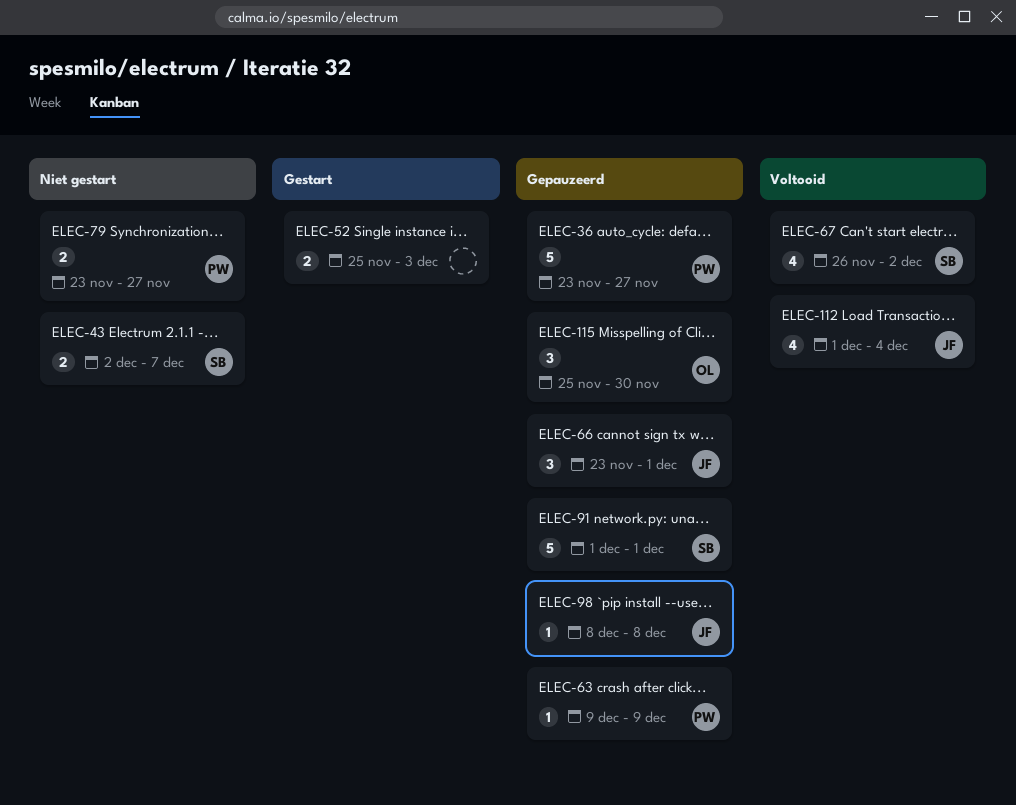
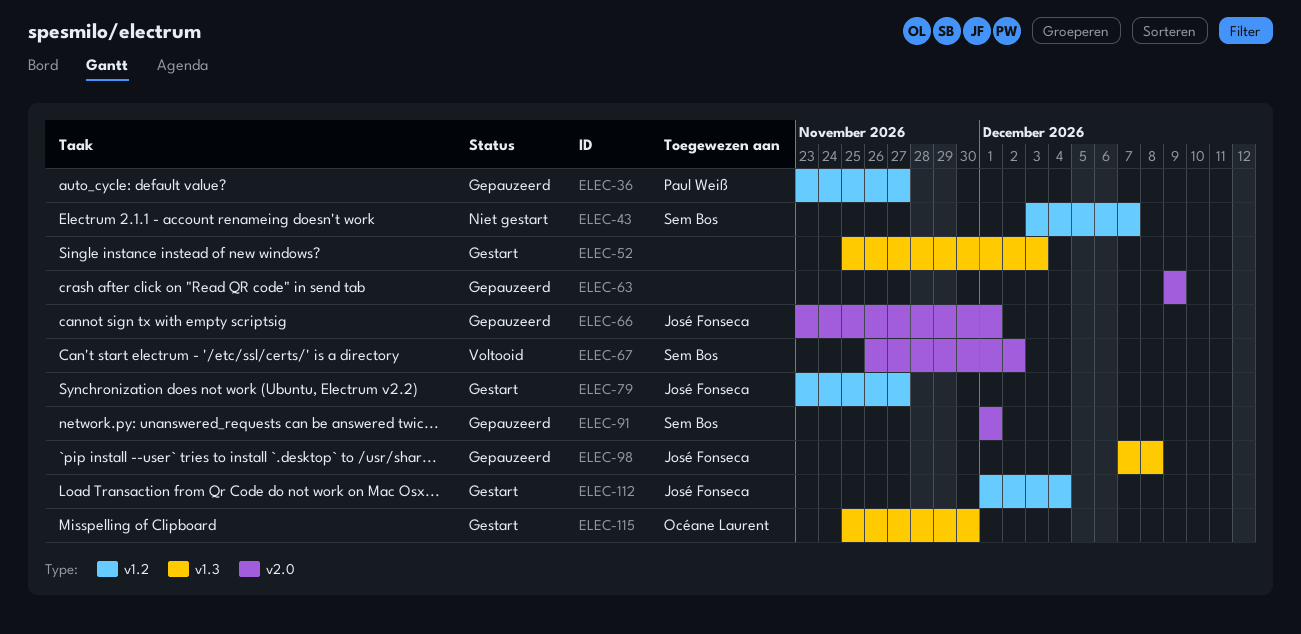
ELEC-43, start: Dec 2 -> Dec 3
ELEC-63, owner: Paul Weiß -> none
ELEC-79, status: Niet gestart -> Gestart
ELEC-79, owner: Paul Weiß -> José Fonseca
ELEC-98, start: Dec 8 -> Dec 7
ELEC-112, status: Voltooid -> Gestart
ELEC-115, status: Gepauzeerd -> Gestart

